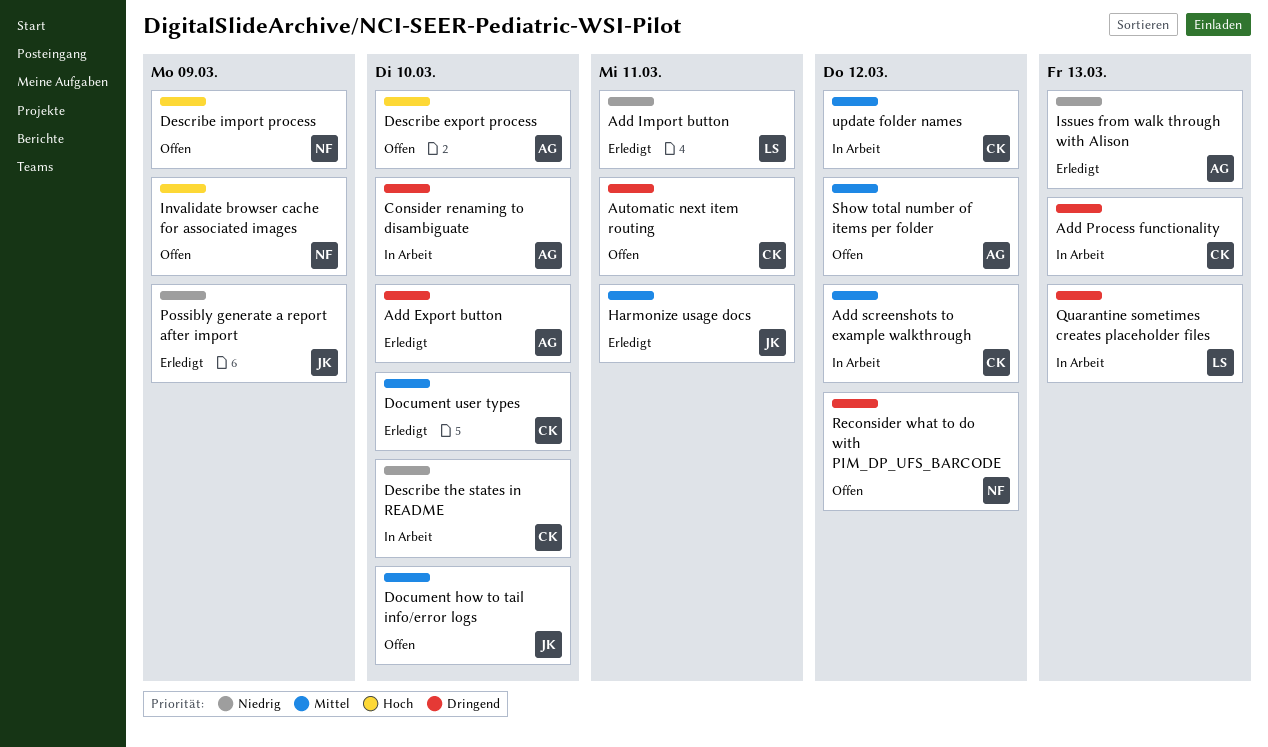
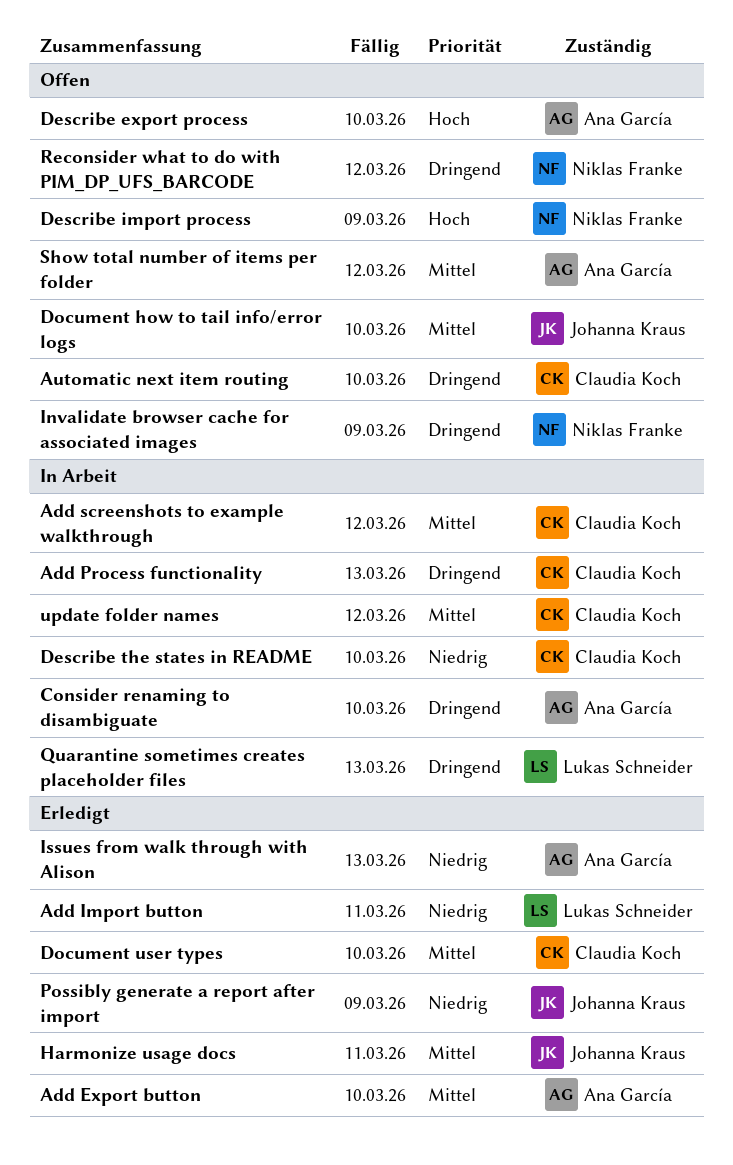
Add Export button, priority: Dringend -> Mittel
Automatic next item routing, due: Mar 11 -> Mar 10
Invalidate browser cache for associated images, priority: Hoch -> Dringend

